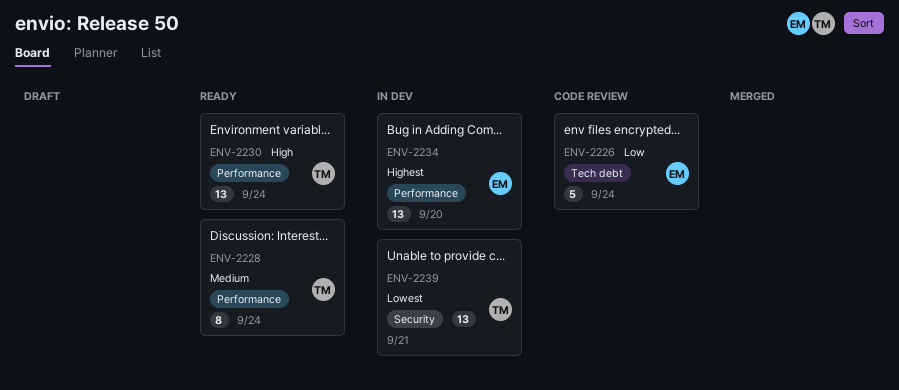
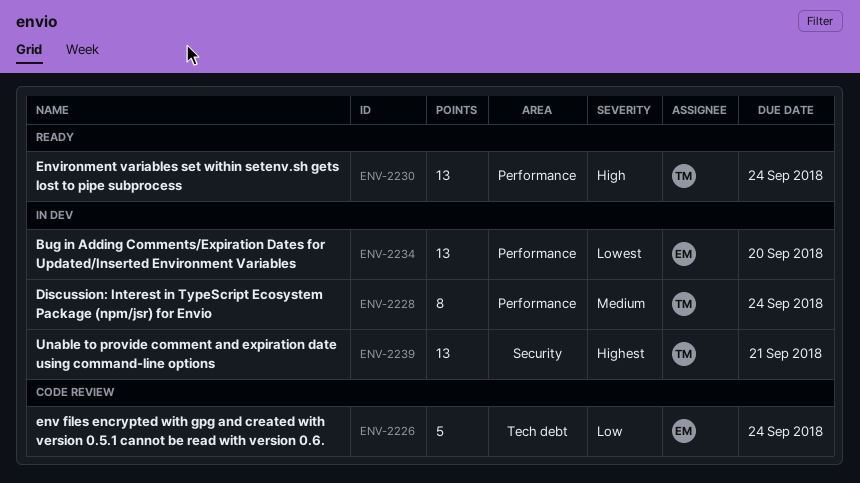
ENV-2228, status: Ready -> In dev
ENV-2234, priority: Highest -> Lowest
ENV-2239, priority: Lowest -> Highest

